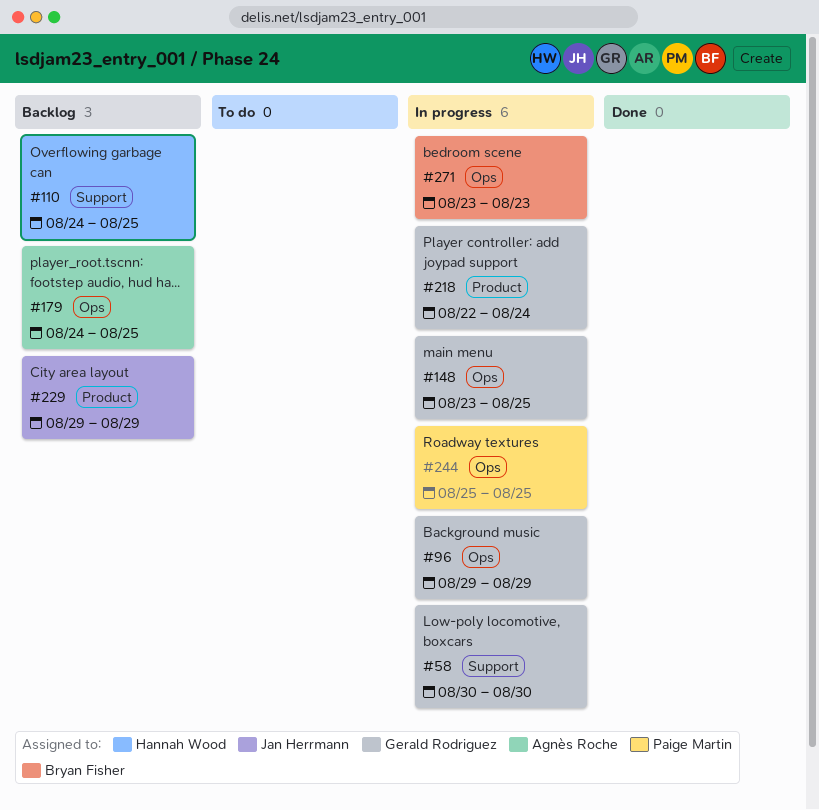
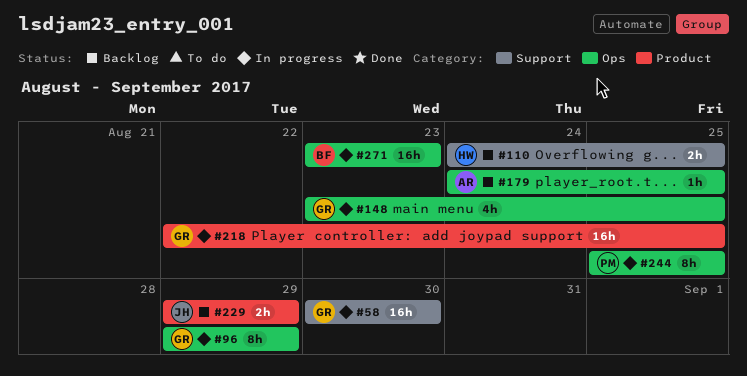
#218, due: Aug 24 -> Aug 25

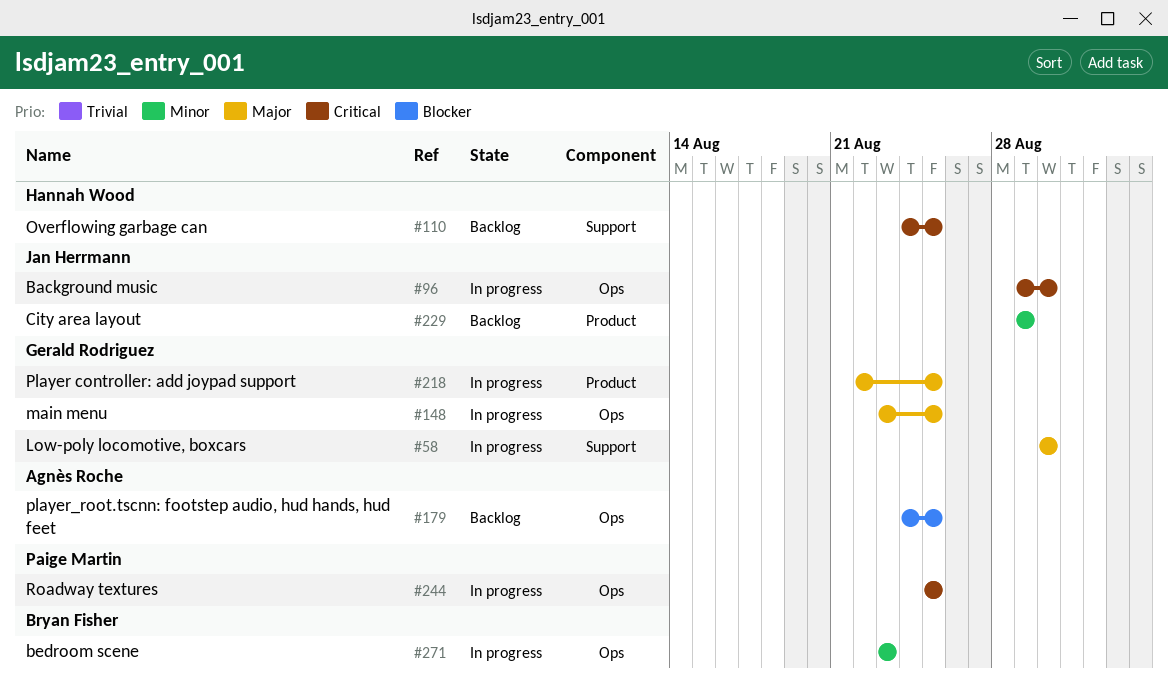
#96, owner: Gerald Rodriguez -> Jan Herrmann
#96, due: Aug 29 -> Aug 30

